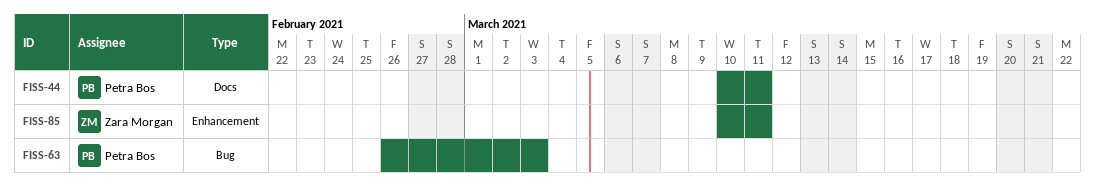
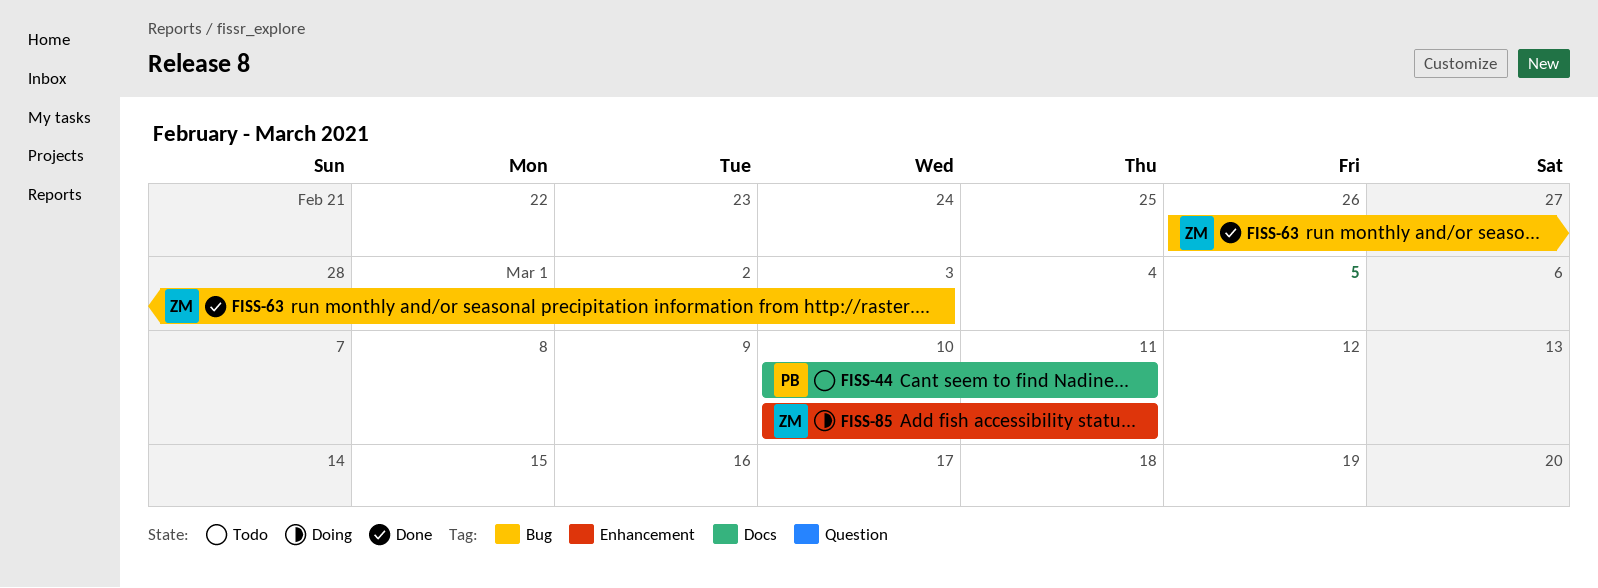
FISS-63, owner: Petra Bos -> Zara Morgan

